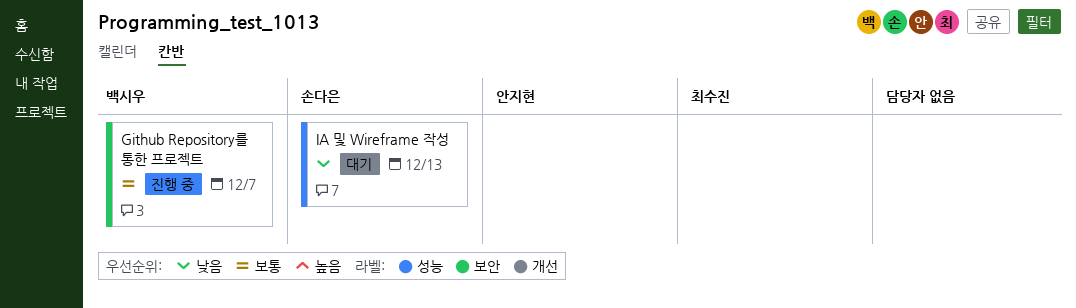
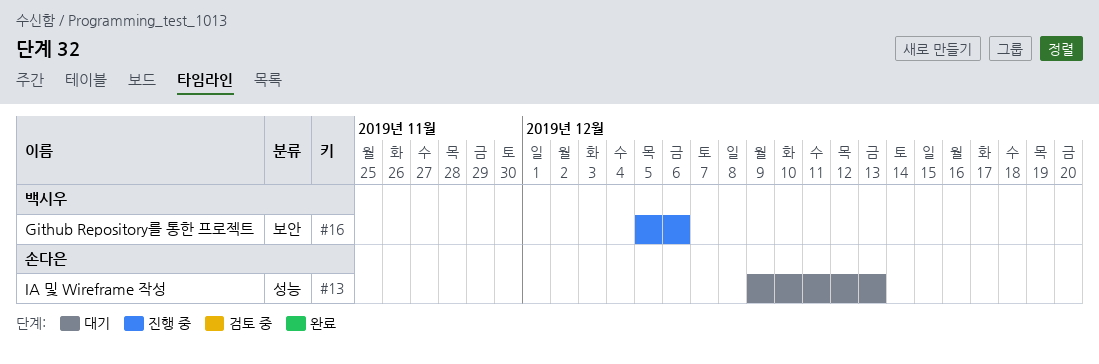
Github Repository를 통한 프로젝트, due: Dec 7 -> Dec 6

